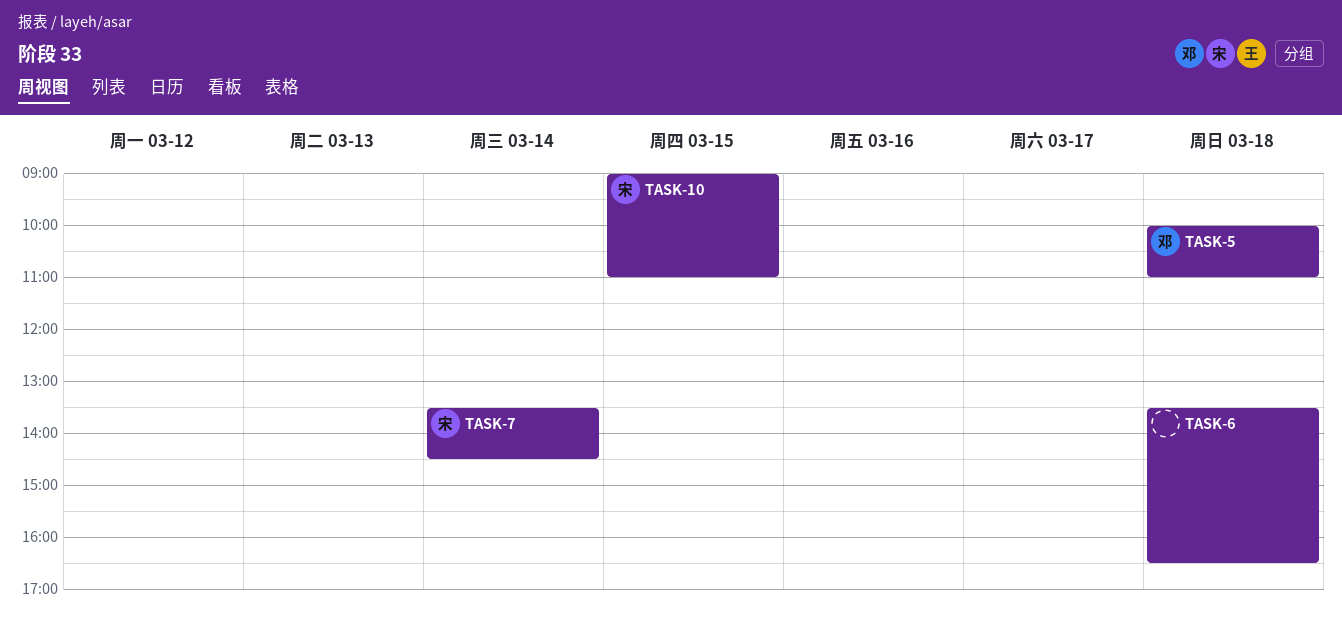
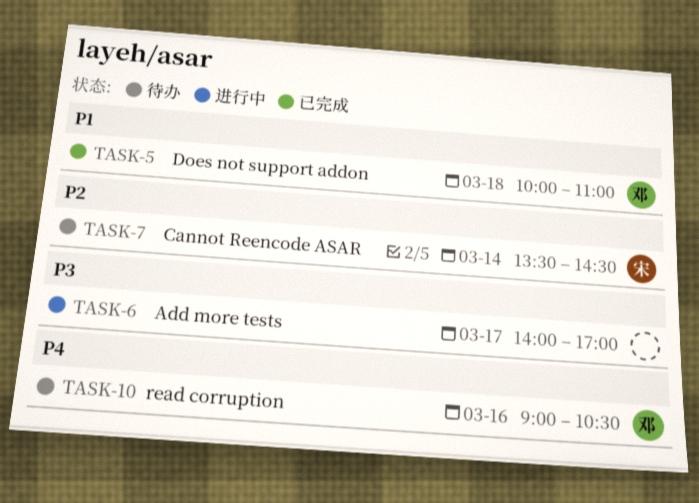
TASK-6, day: Mar 18 -> Mar 17
TASK-6, begins: 13:30 -> 14:00
TASK-6, ends: 16:30 -> 17:00
TASK-10, owner: 宋 -> 邓
TASK-10, day: Mar 15 -> Mar 16
TASK-10, ends: 11:00 -> 10:30

